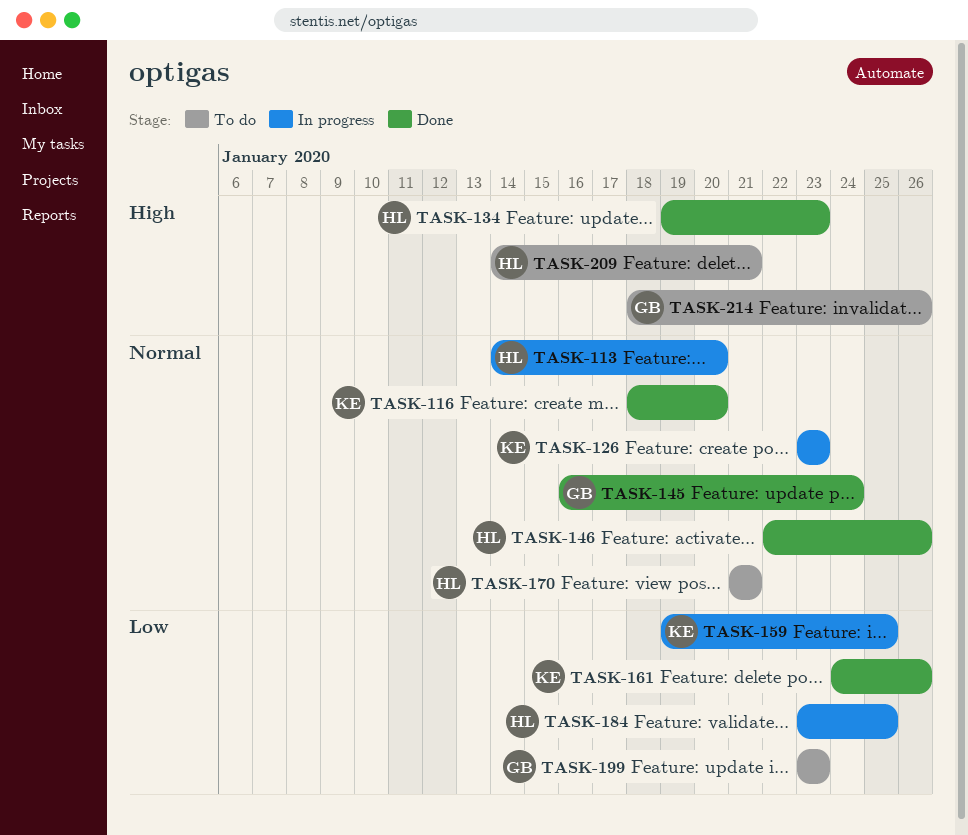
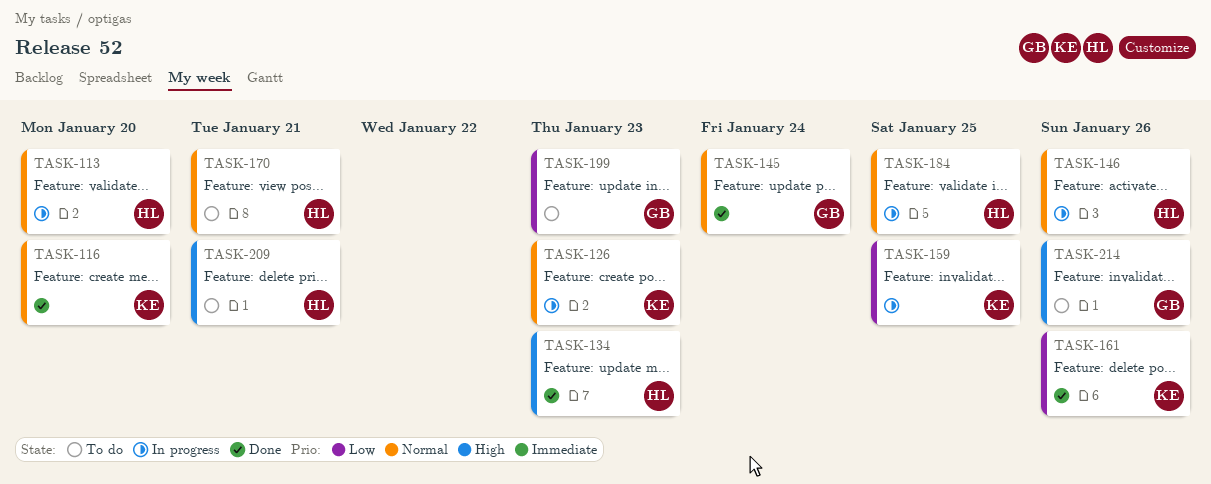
TASK-146, status: Done -> In progress
TASK-184, priority: Low -> Normal

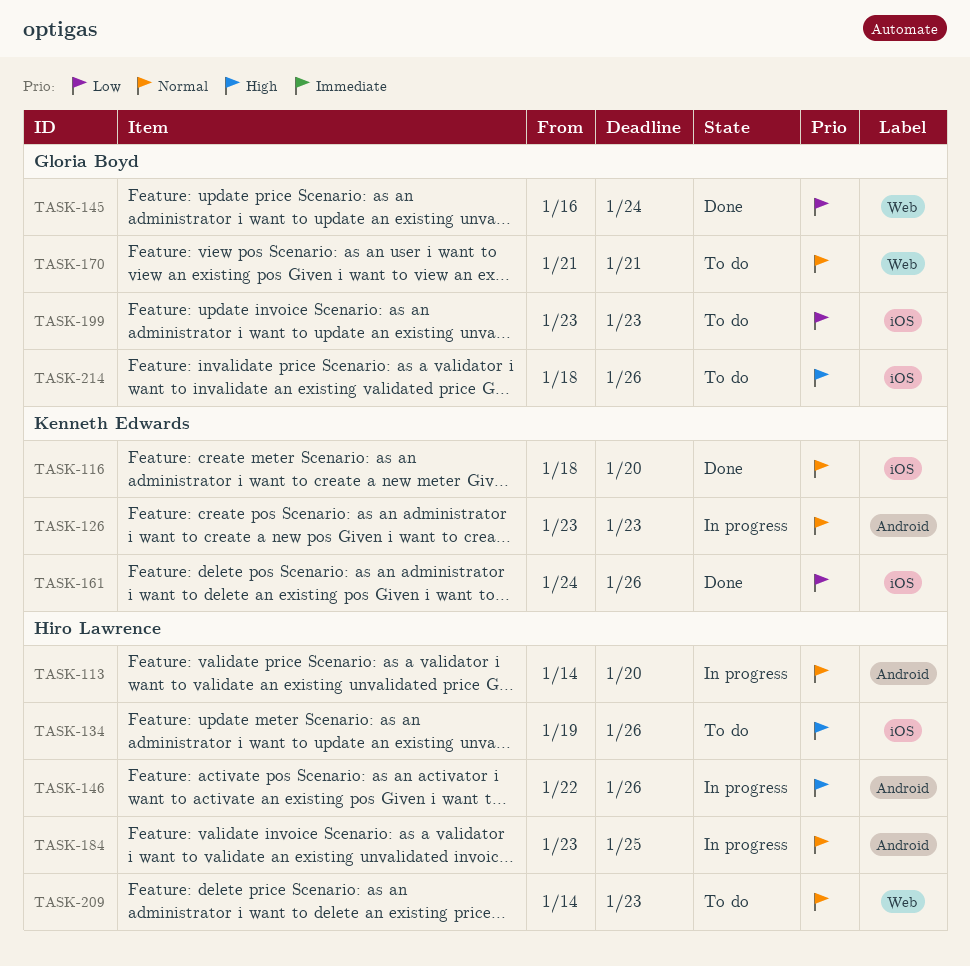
TASK-134, status: Done -> To do
TASK-134, due: Jan 23 -> Jan 26
TASK-145, priority: Normal -> Low
TASK-146, priority: Normal -> High
TASK-159: present -> none
TASK-170, owner: Hiro Lawrence -> Gloria Boyd
TASK-209, priority: High -> Normal
TASK-209, due: Jan 21 -> Jan 23

